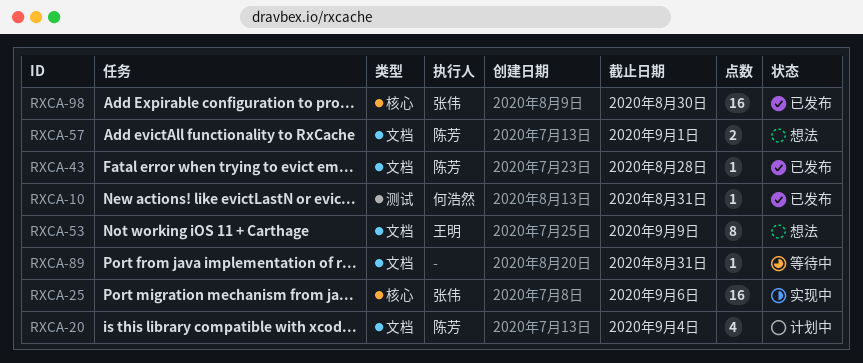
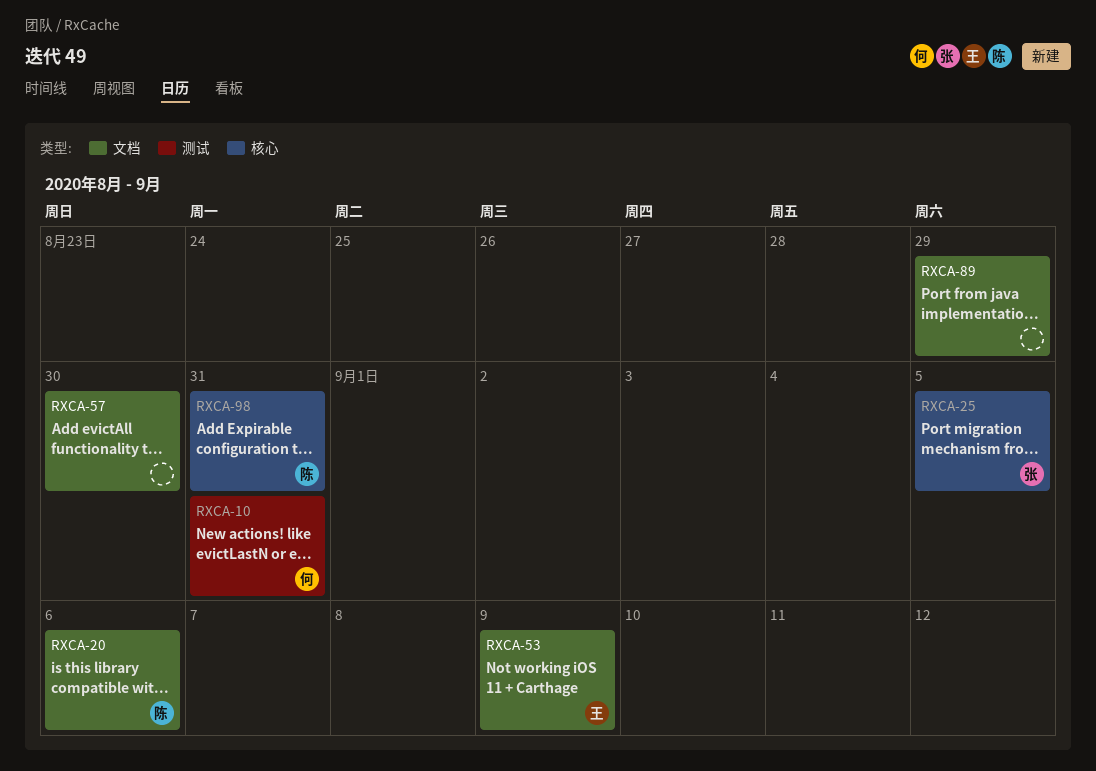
RXCA-20, due: Sep 4 -> Sep 6
RXCA-25, due: Sep 6 -> Sep 5
RXCA-43: present -> none
RXCA-57, owner: 陈芳 -> none
RXCA-57, due: Sep 1 -> Aug 30
RXCA-89, due: Aug 31 -> Aug 29
RXCA-98, owner: 张伟 -> 陈芳
RXCA-98, due: Aug 30 -> Aug 31

